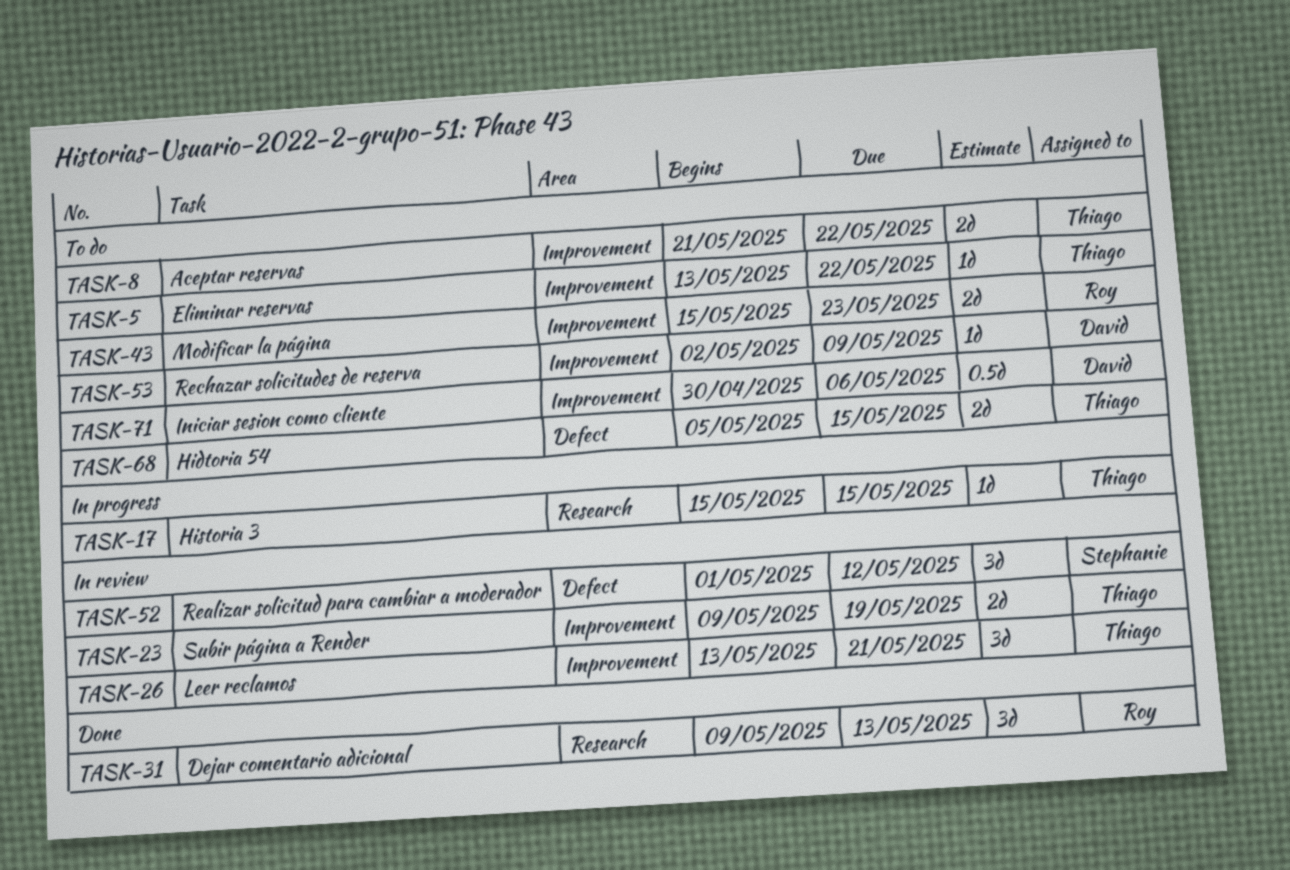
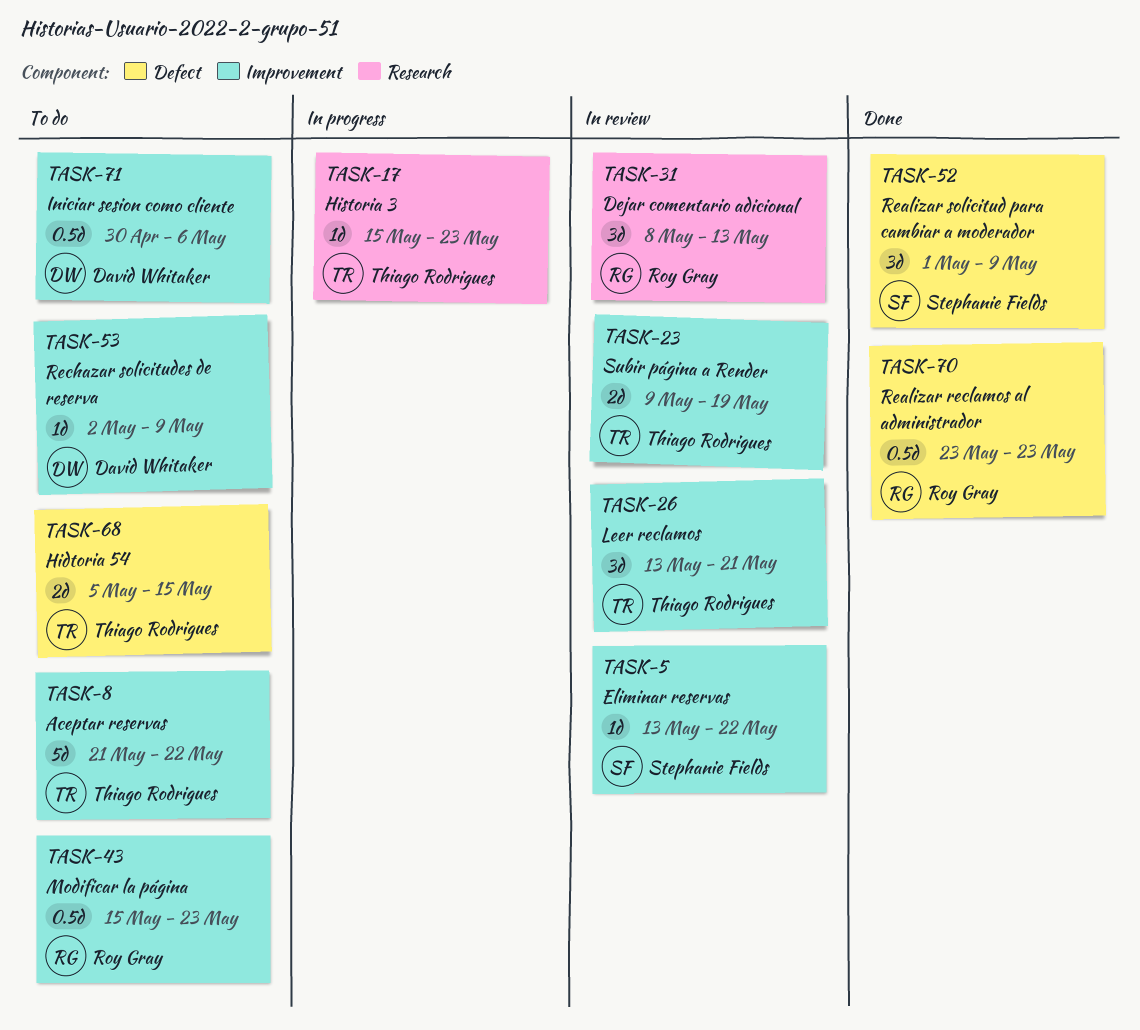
TASK-5, status: To do -> In review
TASK-5, owner: Thiago Rodrigues -> Stephanie Fields
TASK-8, estimate: 2d -> 5d
TASK-17, due: May 15 -> May 23
TASK-31, status: Done -> In review
TASK-31, start: May 9 -> May 8
TASK-43, estimate: 2d -> 0.5d
TASK-52, status: In review -> Done
TASK-52, due: May 12 -> May 9
TASK-70: none -> present

